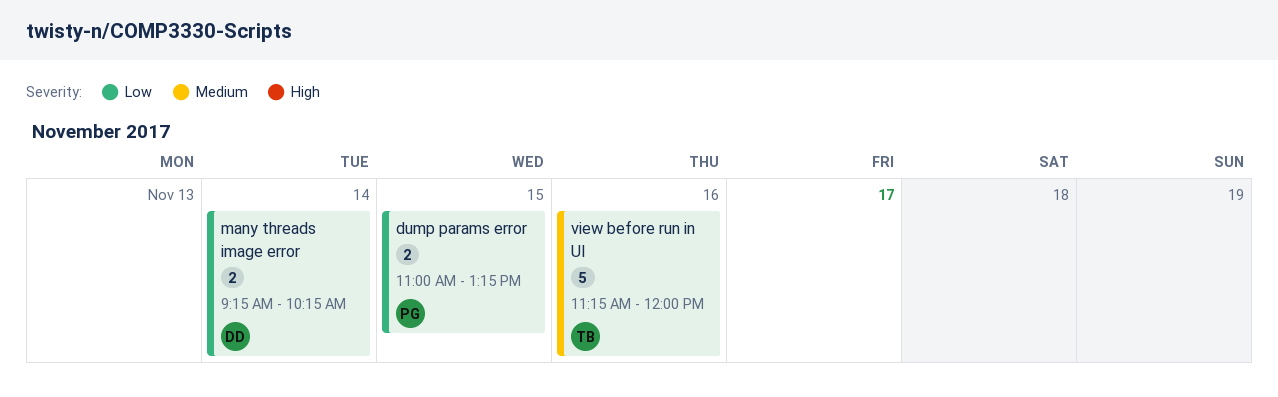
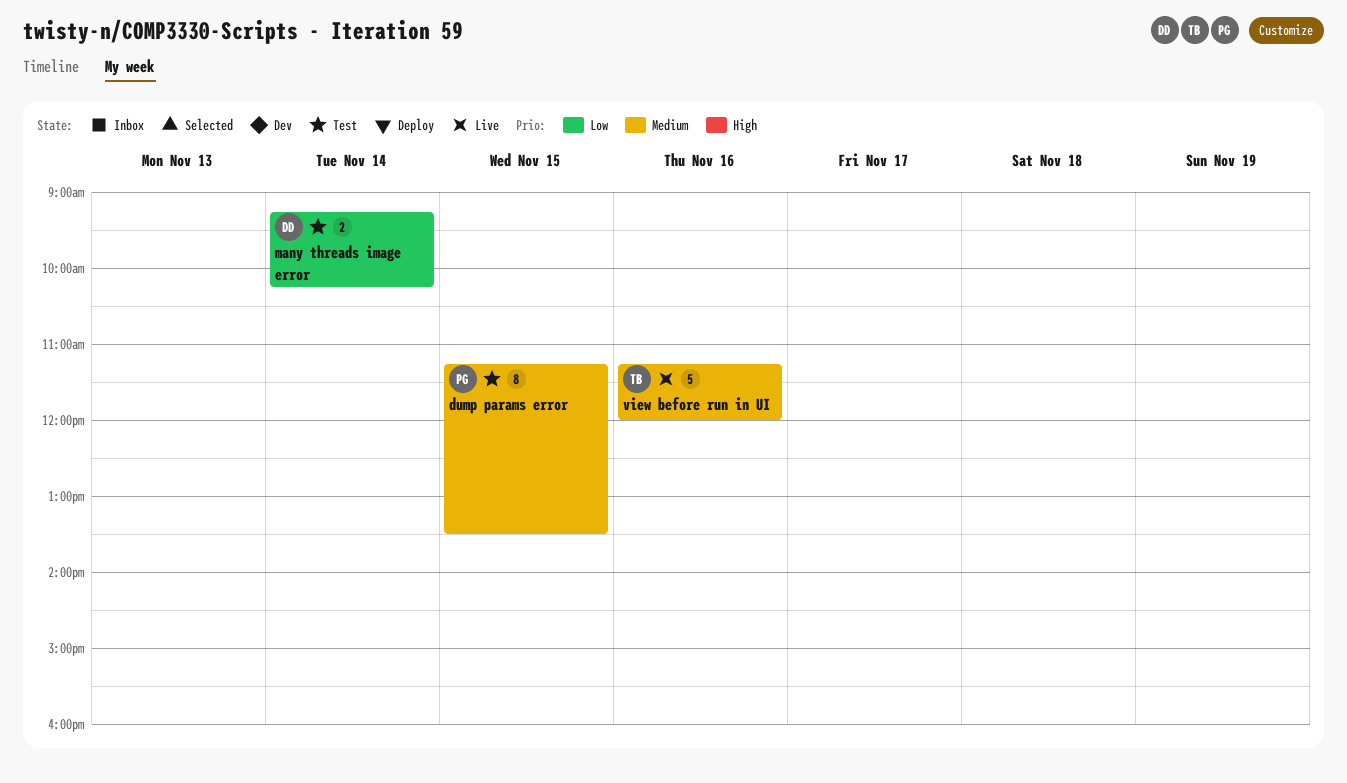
dump params error, priority: Low -> Medium
dump params error, estimate: 2 -> 8
dump params error, begins: 11:00 -> 11:15
dump params error, ends: 13:15 -> 13:30

